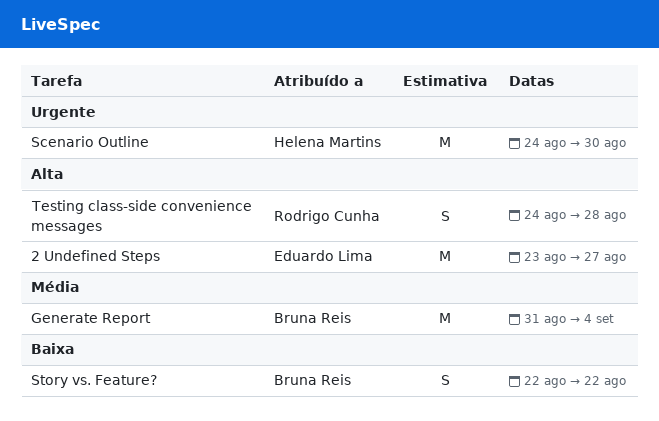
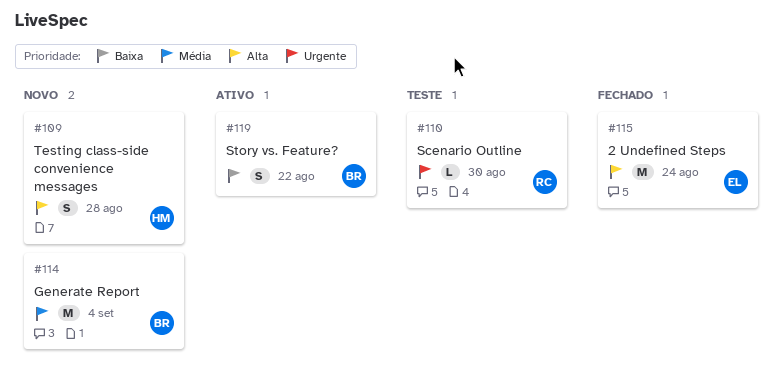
2 Undefined Steps, due: Aug 27 -> Aug 24
Scenario Outline, owner: Helena Martins -> Rodrigo Cunha
Scenario Outline, estimate: M -> L
Testing class-side convenience messages, owner: Rodrigo Cunha -> Helena Martins

